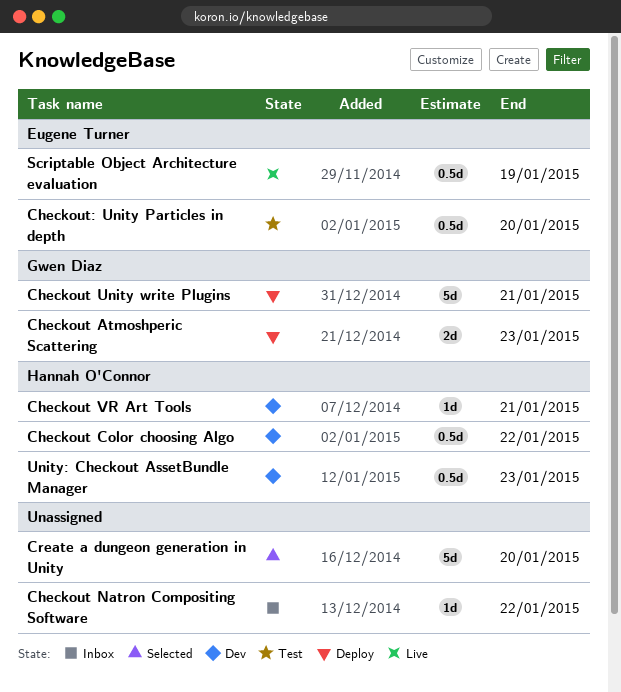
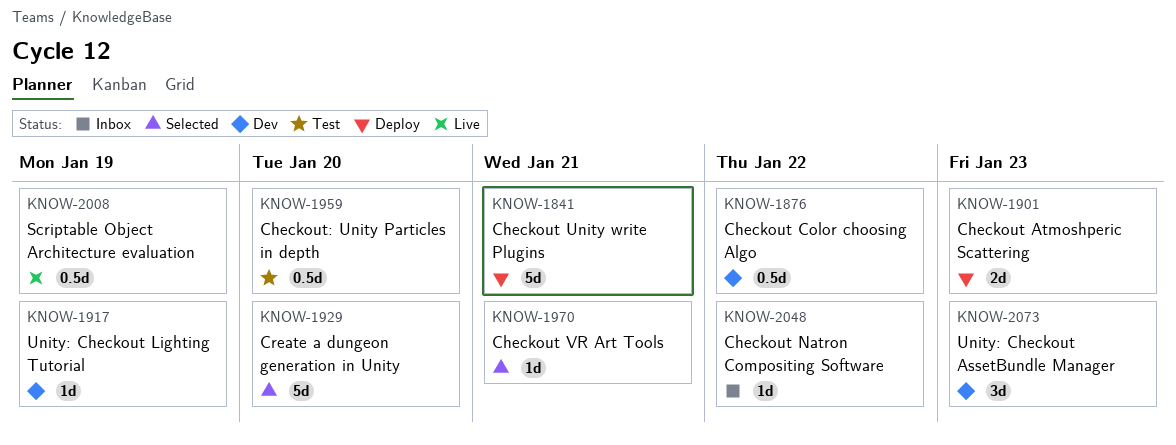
Checkout VR Art Tools, status: Dev -> Selected
Unity: Checkout AssetBundle Manager, estimate: 0.5d -> 3d
Unity: Checkout Lighting Tutorial: none -> present

